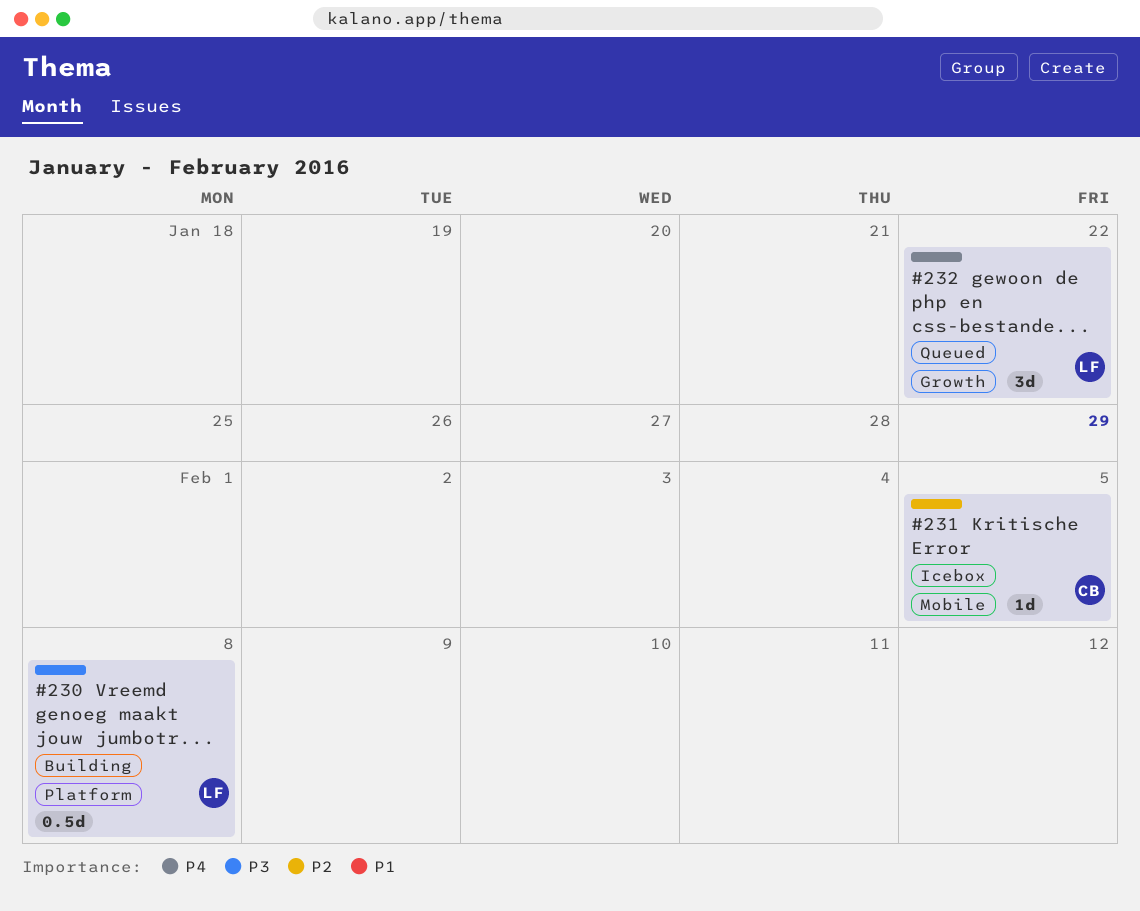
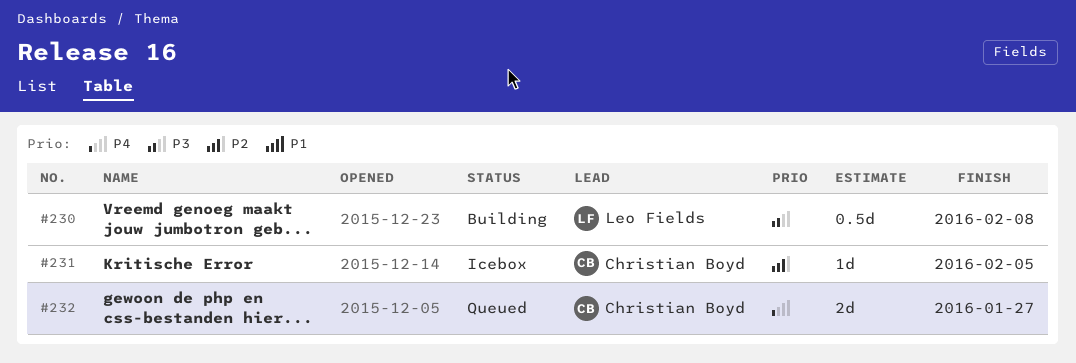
#232, owner: Leo Fields -> Christian Boyd
#232, estimate: 3d -> 2d
#232, due: Jan 22 -> Jan 27

